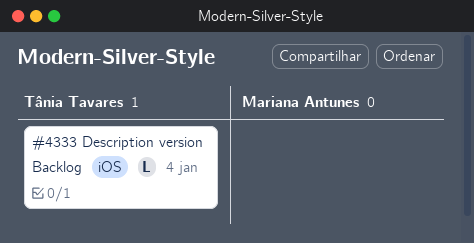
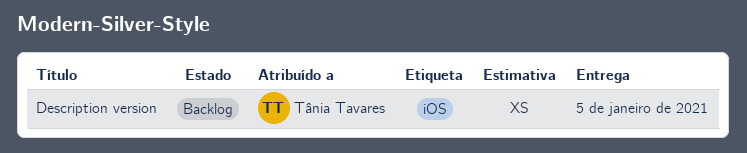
Description version, estimate: L -> XS
Description version, due: Jan 4 -> Jan 5

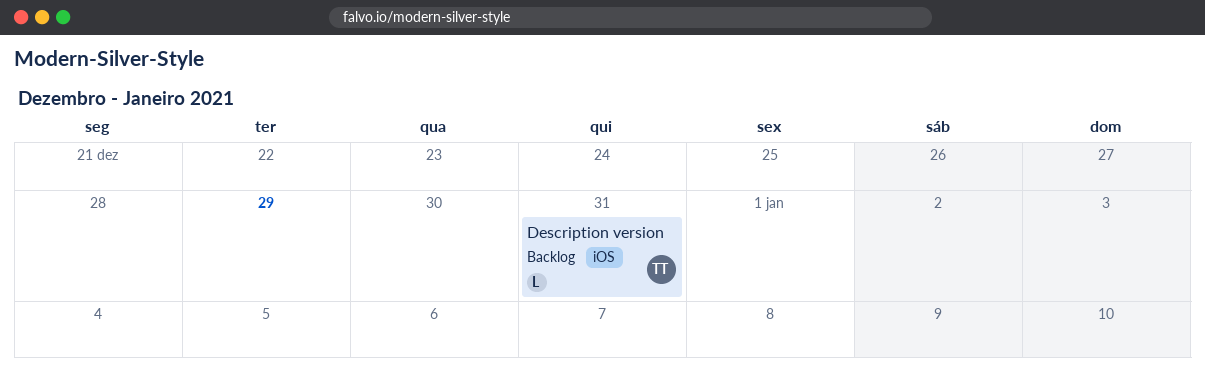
Description version, estimate: XS -> L
Description version, due: Jan 5 -> Dec 31

